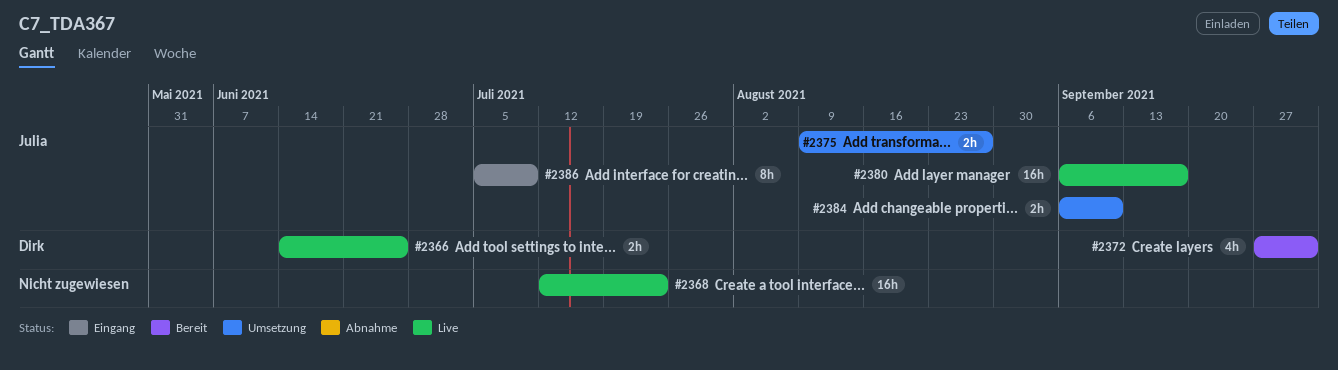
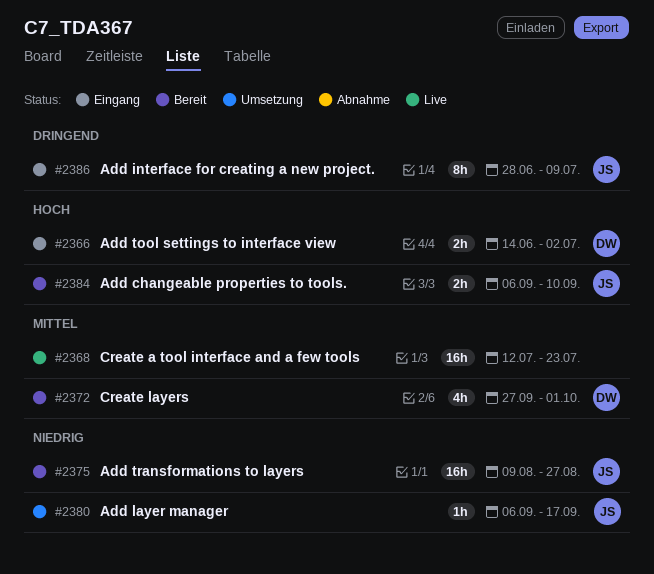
#2366, status: Live -> Eingang
#2366, due: Jun 25 -> Jul 2
#2375, status: Umsetzung -> Bereit
#2375, estimate: 2h -> 16h
#2380, status: Live -> Umsetzung
#2380, estimate: 16h -> 1h
#2384, status: Umsetzung -> Bereit
#2386, start: Jul 5 -> Jun 28

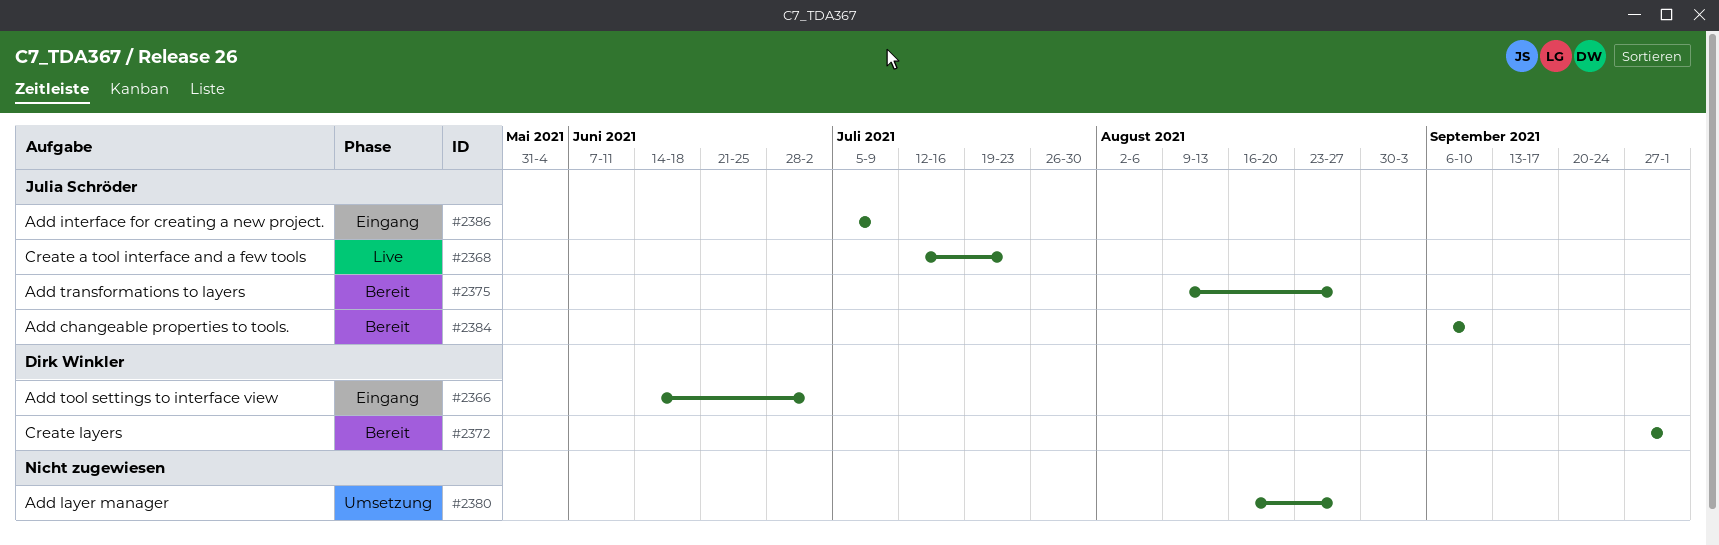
#2368, owner: none -> Julia Schröder
#2380, owner: Julia Schröder -> none
#2380, start: Sep 6 -> Aug 16
#2380, due: Sep 17 -> Aug 27
#2386, start: Jun 28 -> Jul 5

